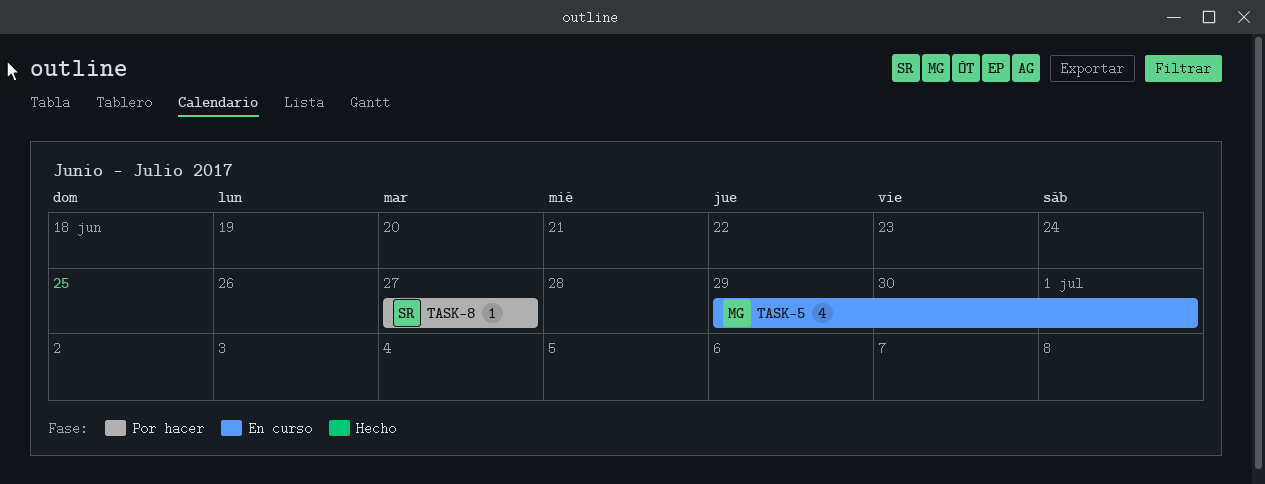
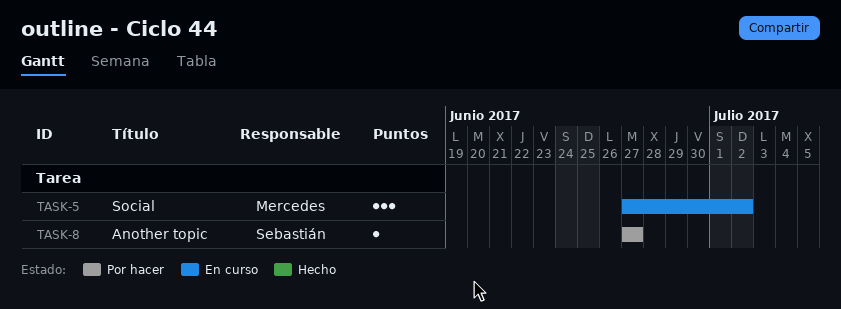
TASK-5, estimate: 4 -> 3
TASK-5, start: Jun 29 -> Jun 27
TASK-5, due: Jul 1 -> Jul 2

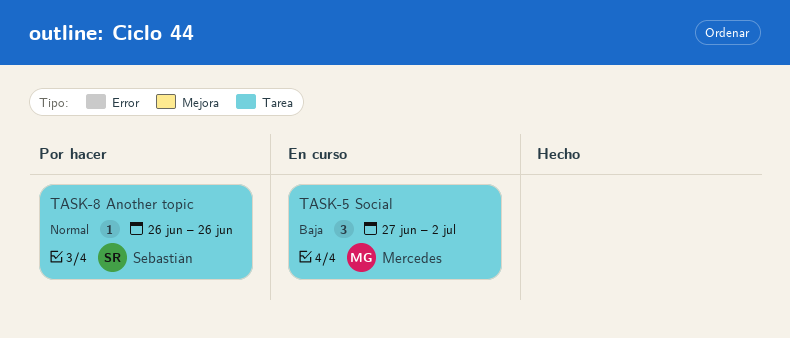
TASK-8, start: Jun 27 -> Jun 26
TASK-8, due: Jun 27 -> Jun 26

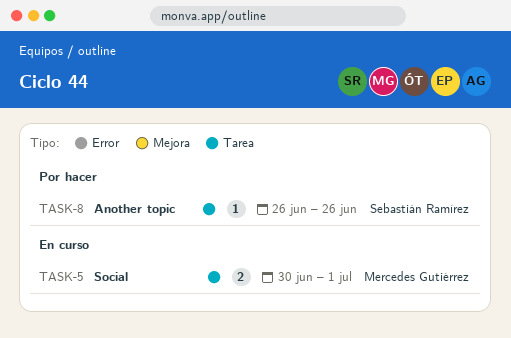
TASK-5, estimate: 3 -> 2
TASK-5, start: Jun 27 -> Jun 30
TASK-5, due: Jul 2 -> Jul 1

